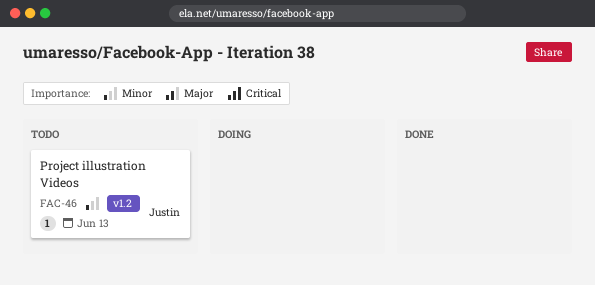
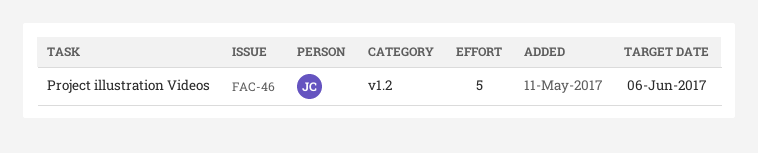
FAC-46, estimate: 1 -> 5
FAC-46, due: Jun 13 -> Jun 6

